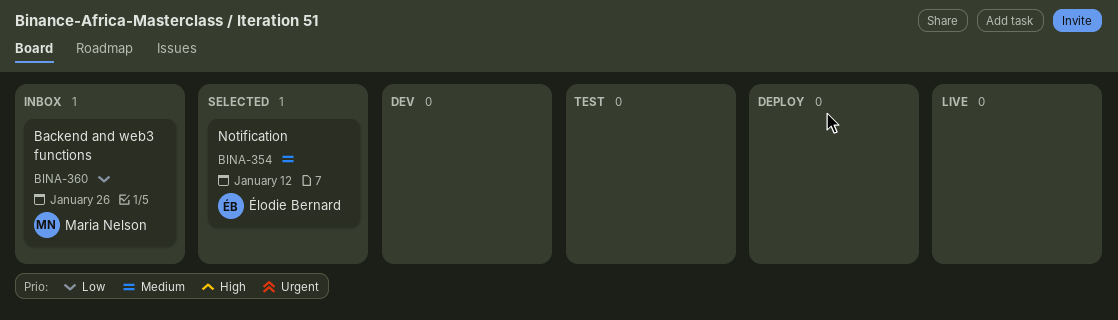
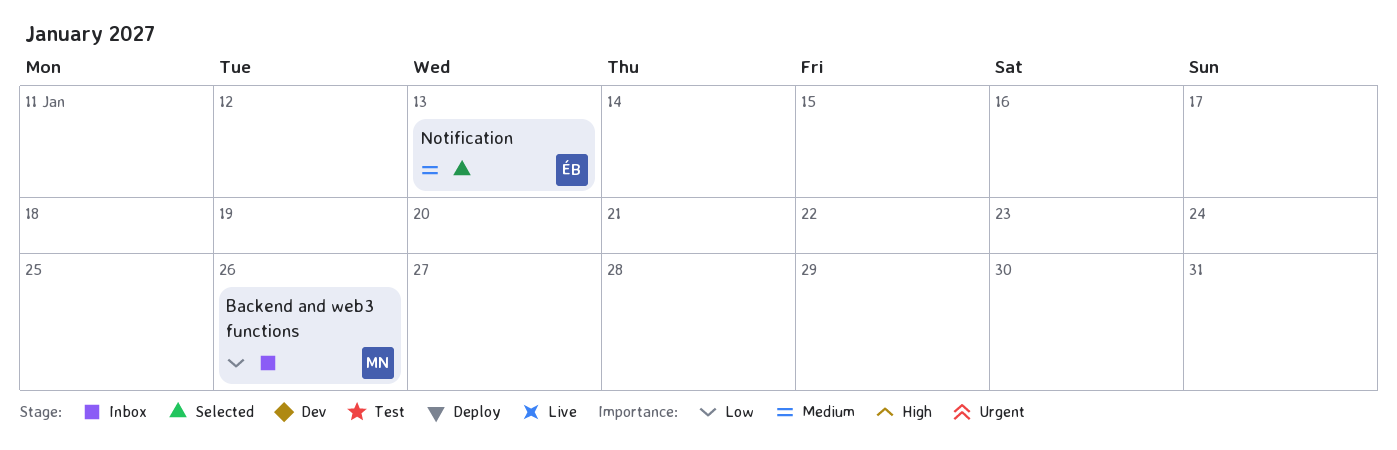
Notification, due: Jan 12 -> Jan 13

